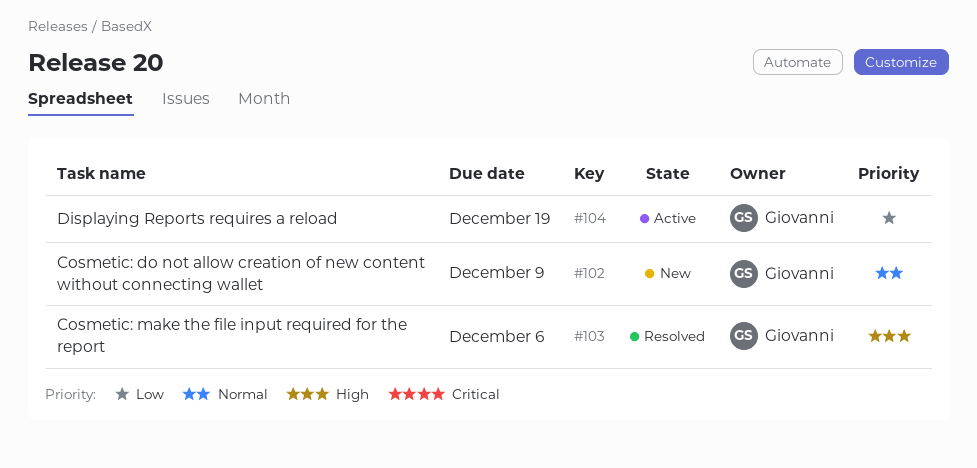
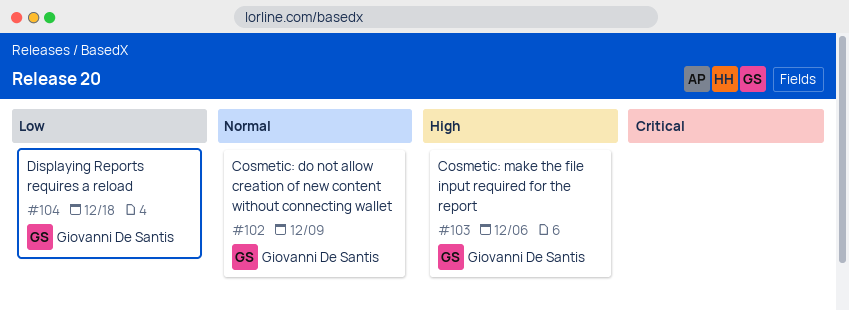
#104, due: Dec 19 -> Dec 18

